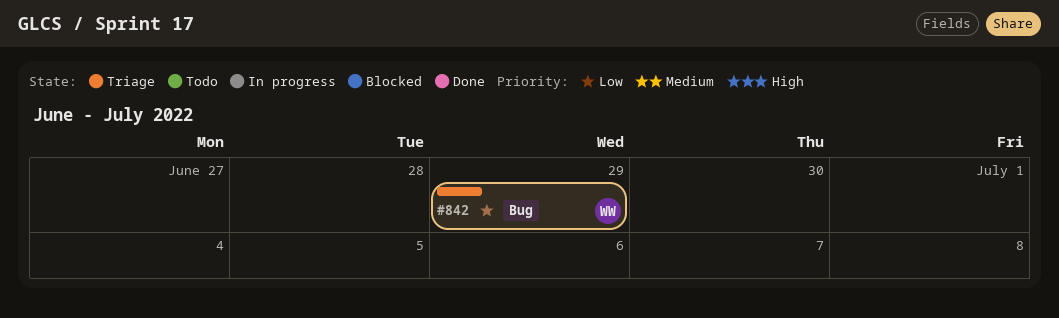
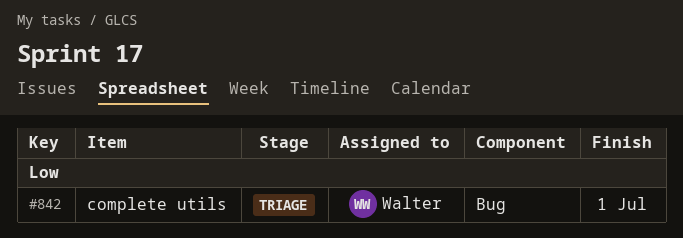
#842, due: Jun 29 -> Jul 1

